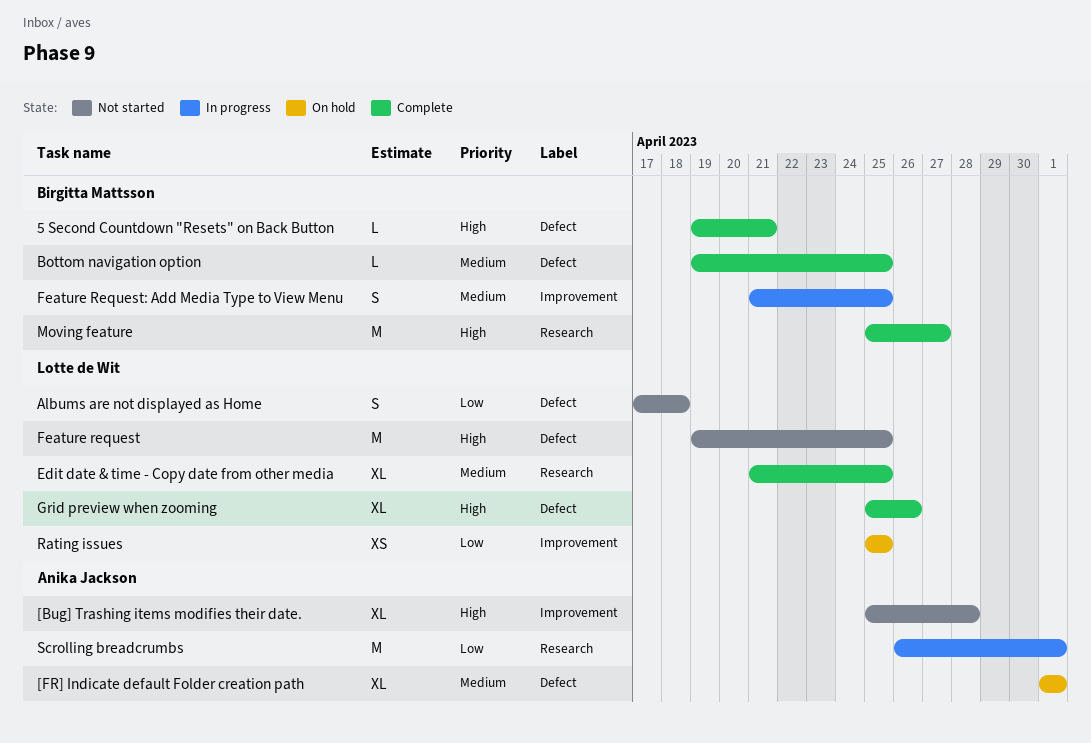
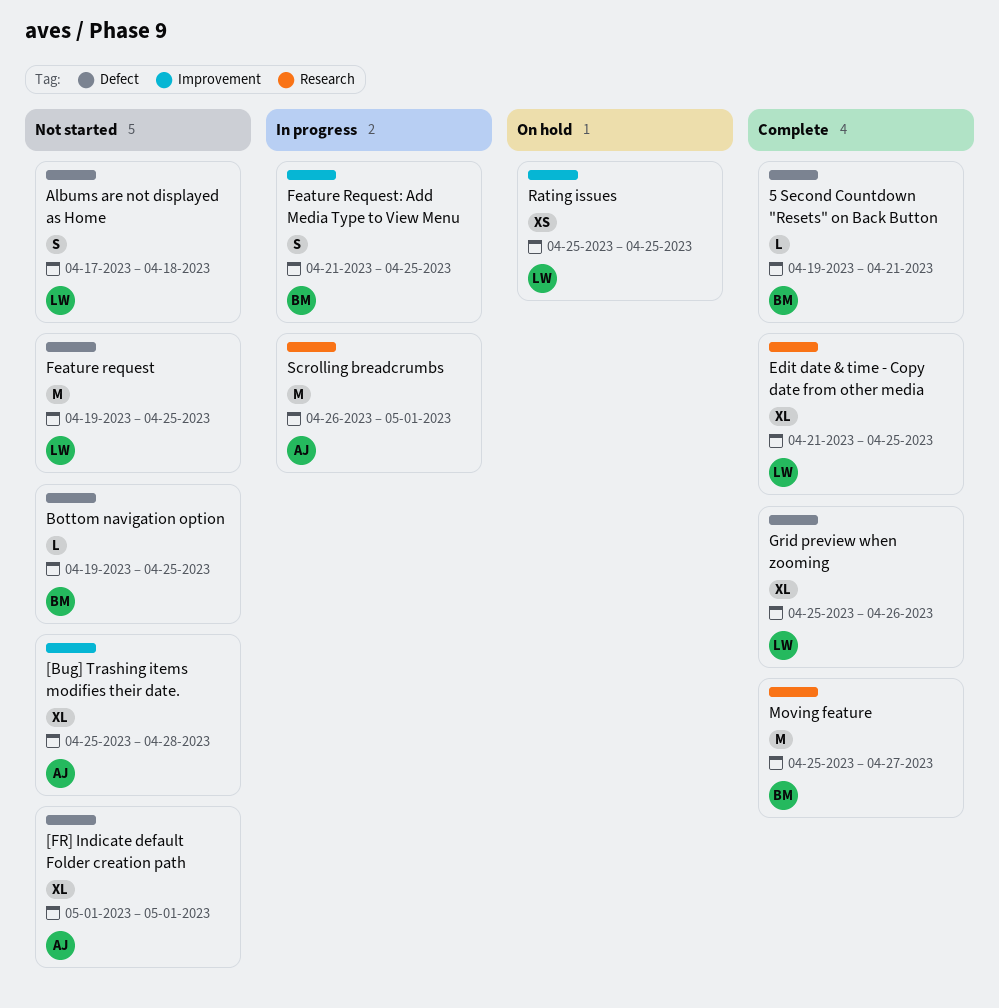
[FR] Indicate default Folder creation path, status: On hold -> Not started
Bottom navigation option, status: Complete -> Not started

